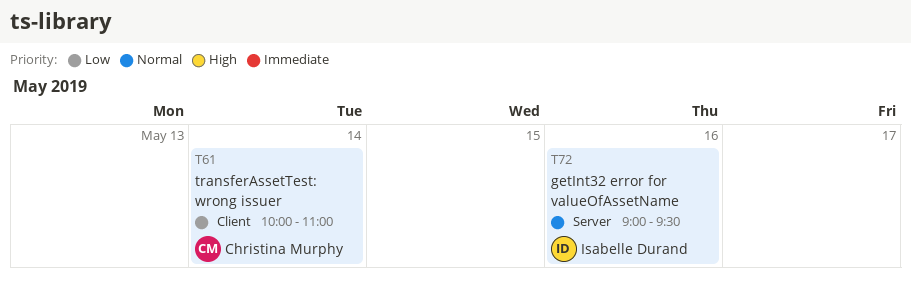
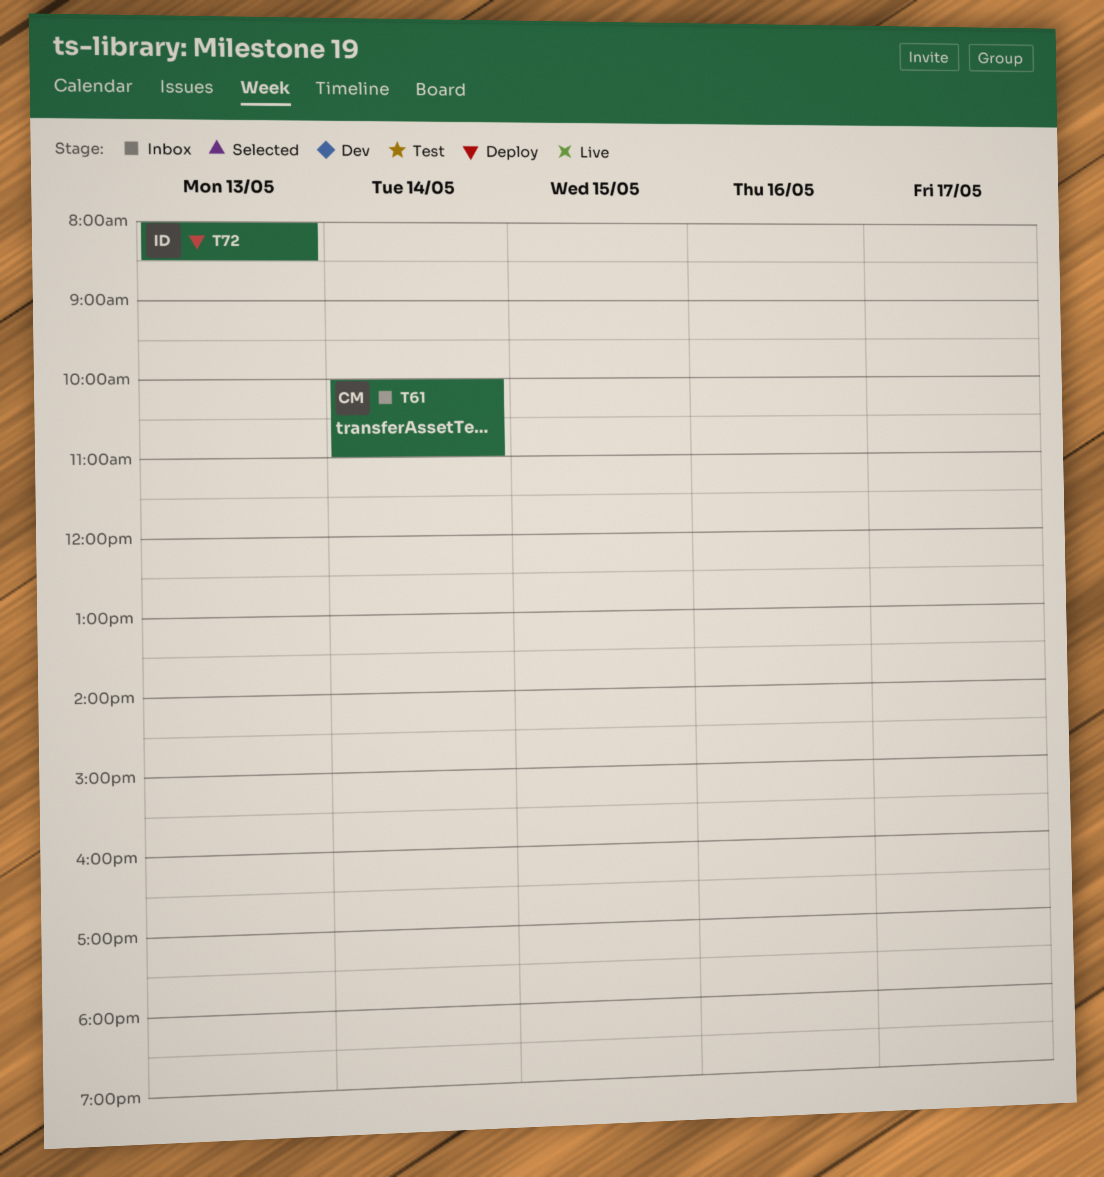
T72, day: May 16 -> May 13
T72, begins: 09:00 -> 08:00
T72, ends: 09:30 -> 08:30

